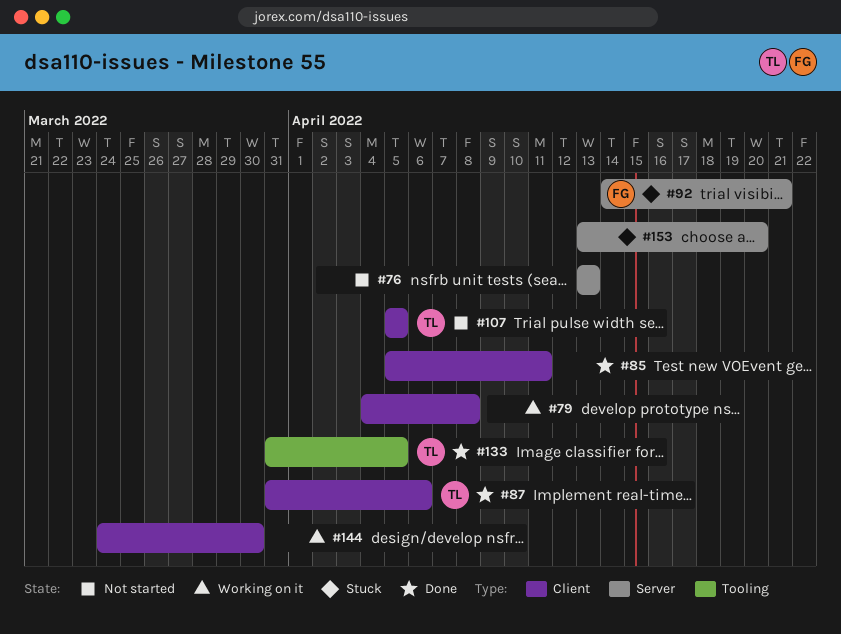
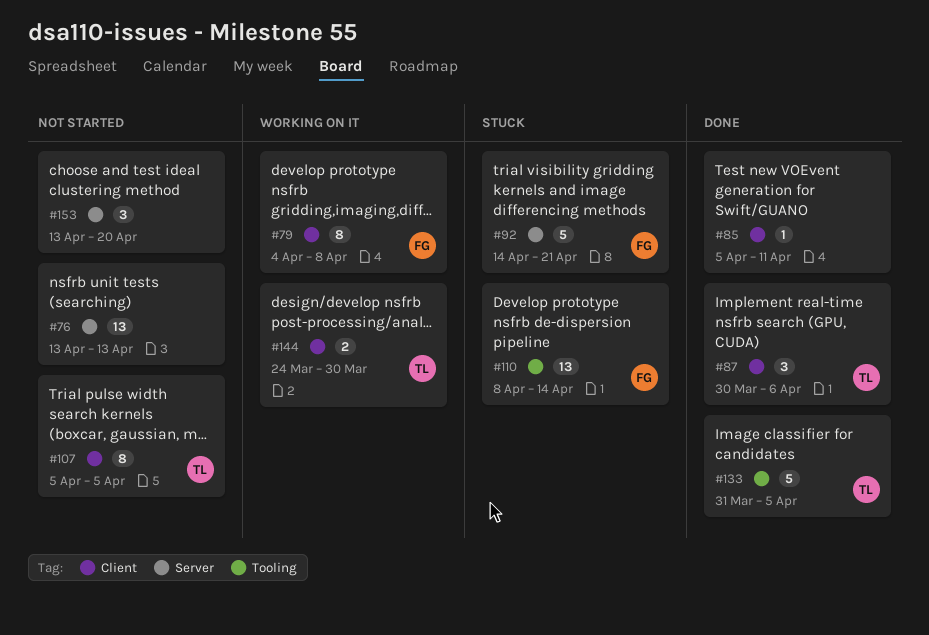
#79, owner: none -> FG
#87, start: Mar 31 -> Mar 30
#110: none -> present
#144, owner: none -> TL
#153, status: Stuck -> Not started

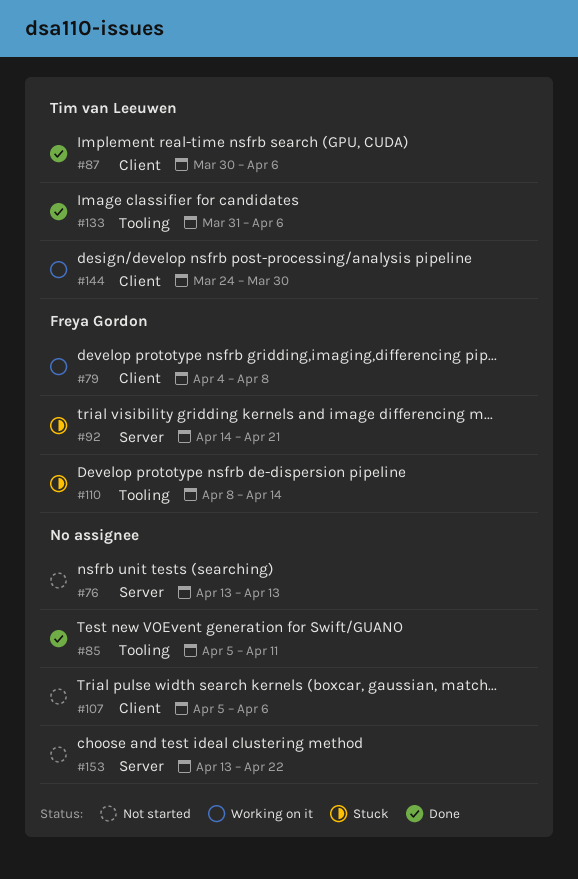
#85, label: Client -> Tooling
#107, owner: Tim van Leeuwen -> none
#107, due: Apr 5 -> Apr 6
#133, due: Apr 5 -> Apr 6
#153, due: Apr 20 -> Apr 22

